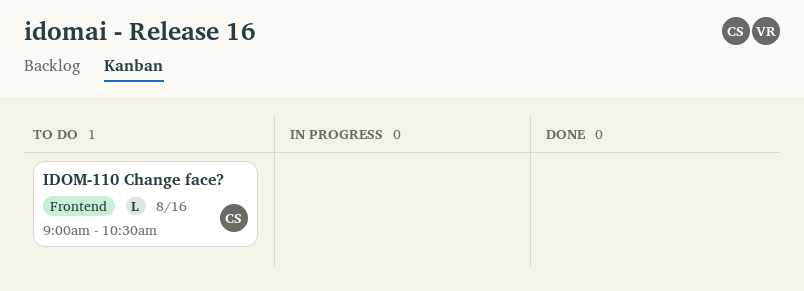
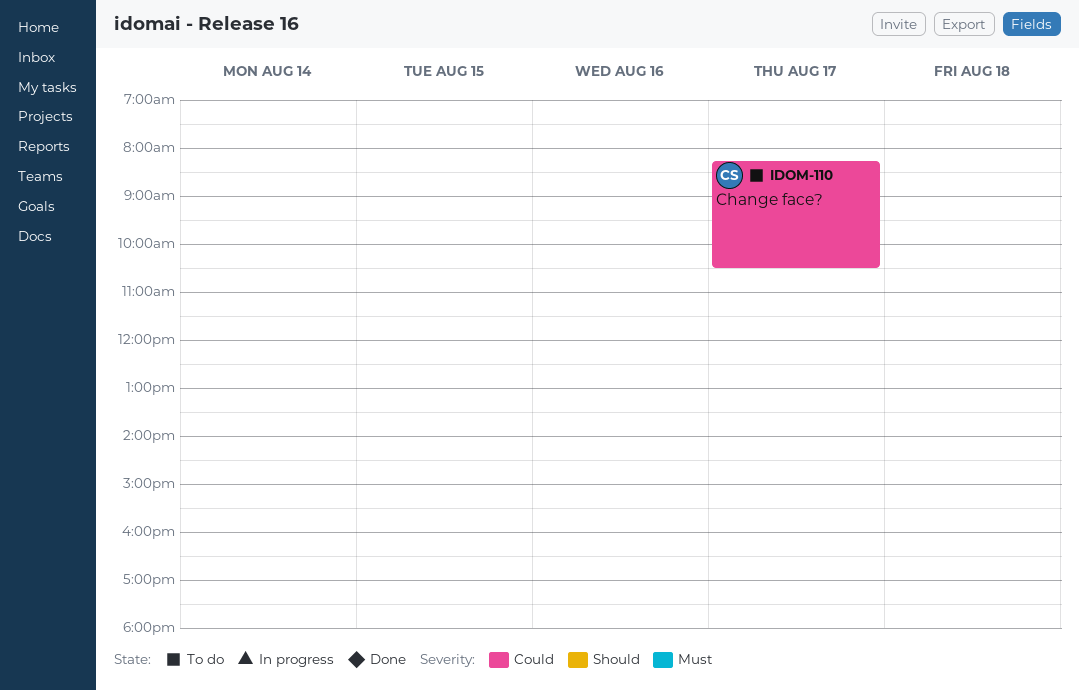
IDOM-110, day: Aug 16 -> Aug 17
IDOM-110, begins: 09:00 -> 08:15

